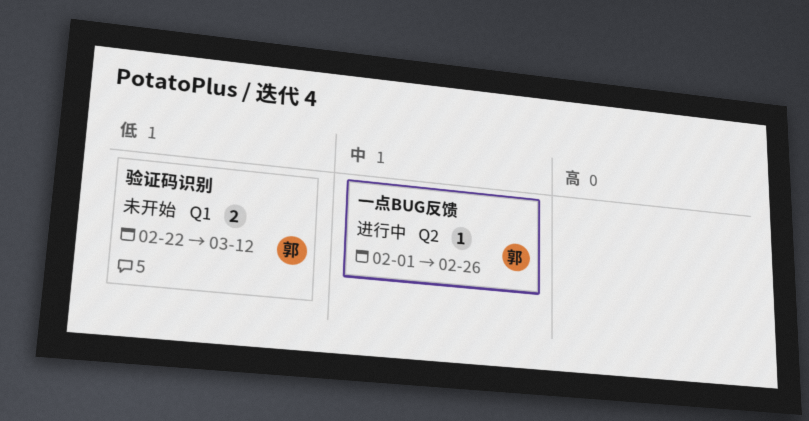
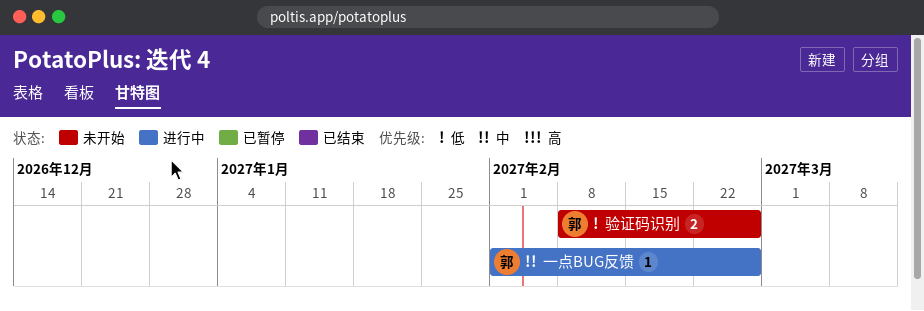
验证码识别, start: Feb 22 -> Feb 8
验证码识别, due: Mar 12 -> Feb 26

